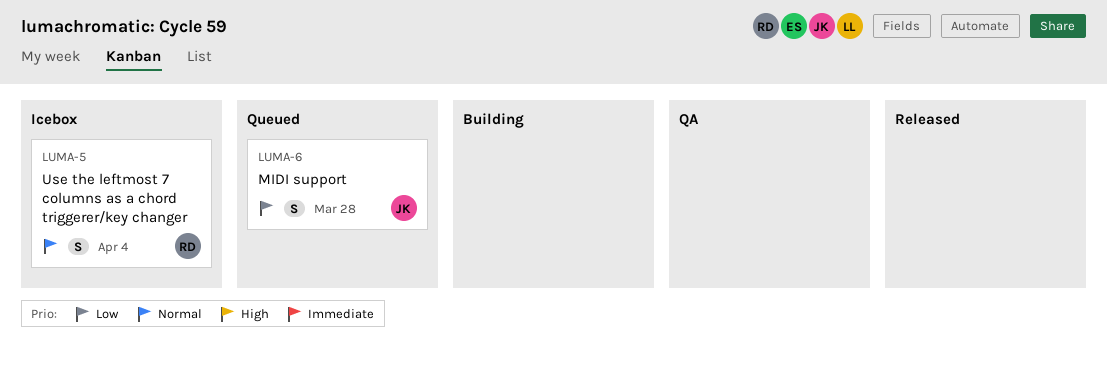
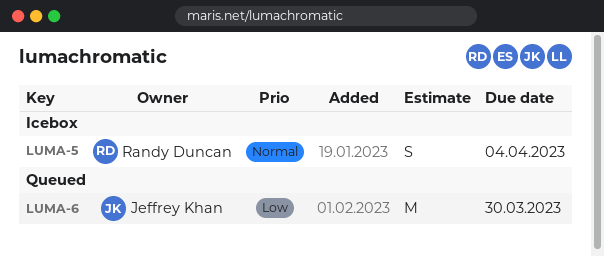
LUMA-6, estimate: S -> M
LUMA-6, due: Mar 28 -> Mar 30

